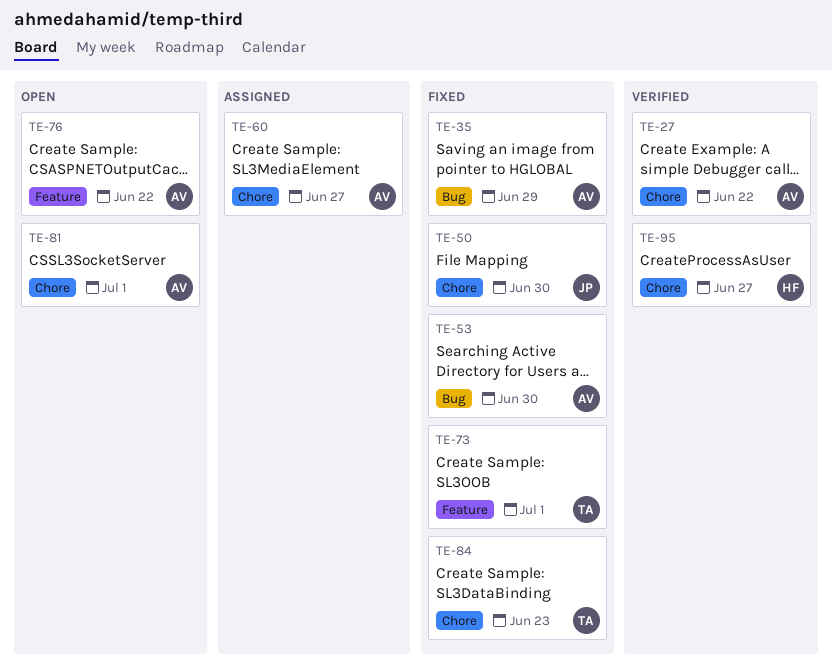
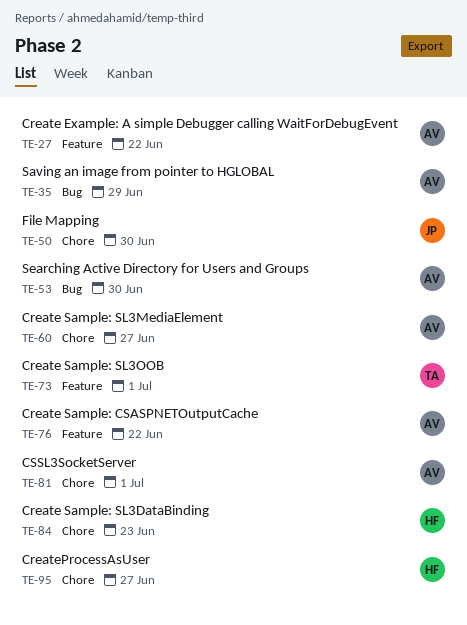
TE-27, label: Chore -> Feature
TE-84, owner: TA -> HF

